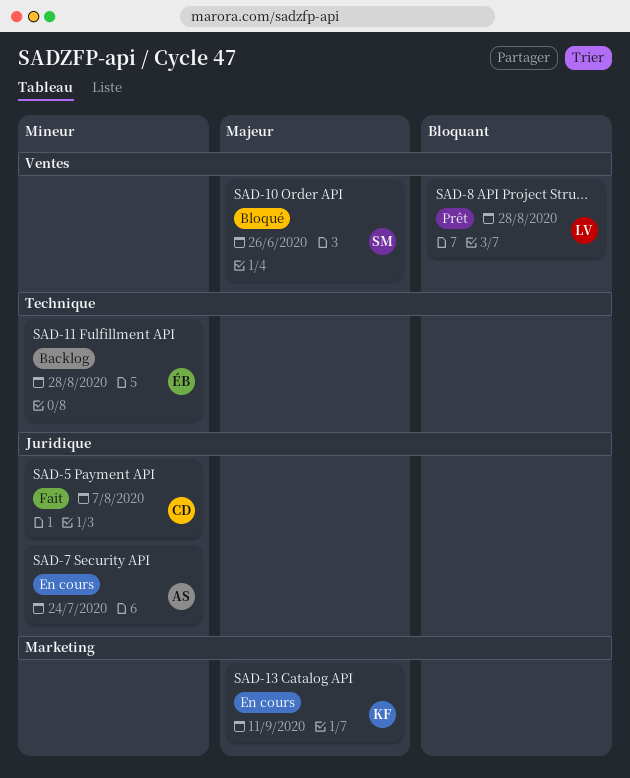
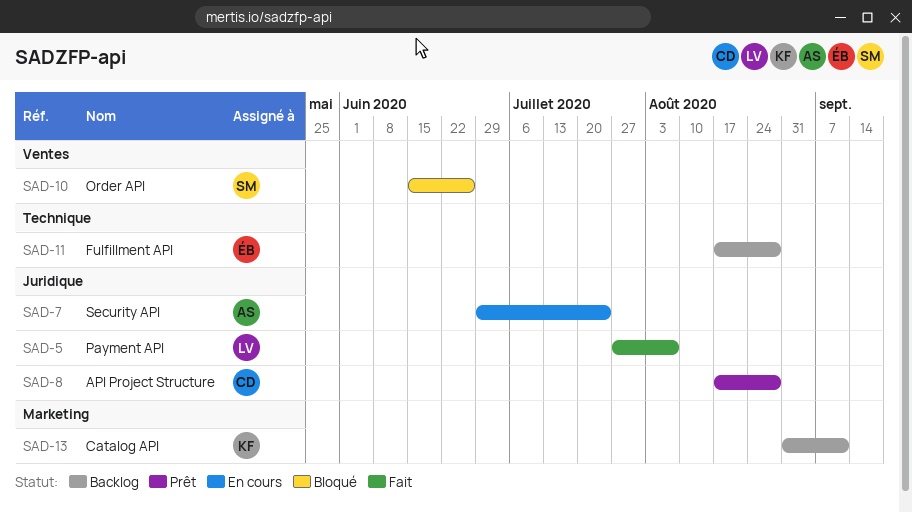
SAD-5, owner: CD -> LV
SAD-8, owner: LV -> CD
SAD-8, label: Ventes -> Juridique
SAD-13, status: En cours -> Backlog

